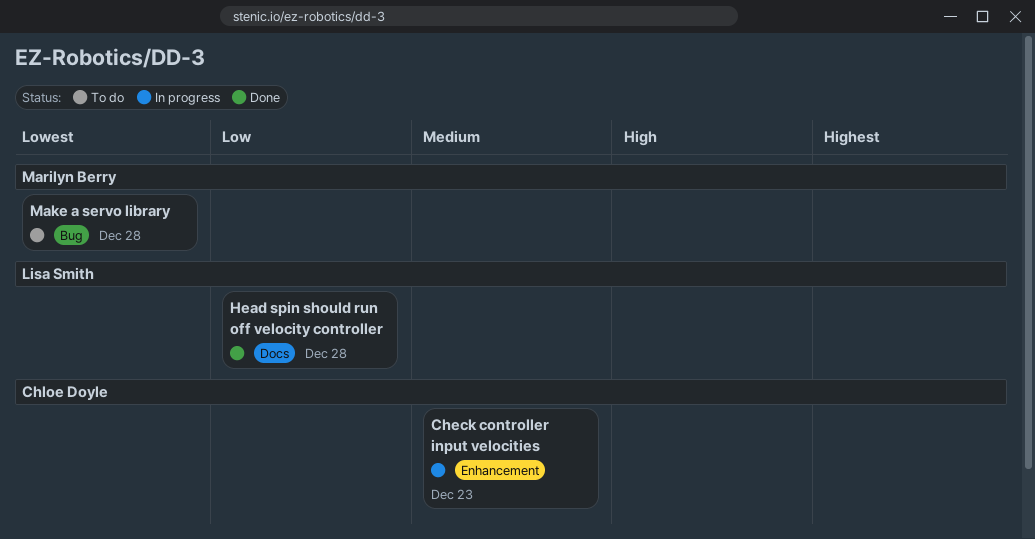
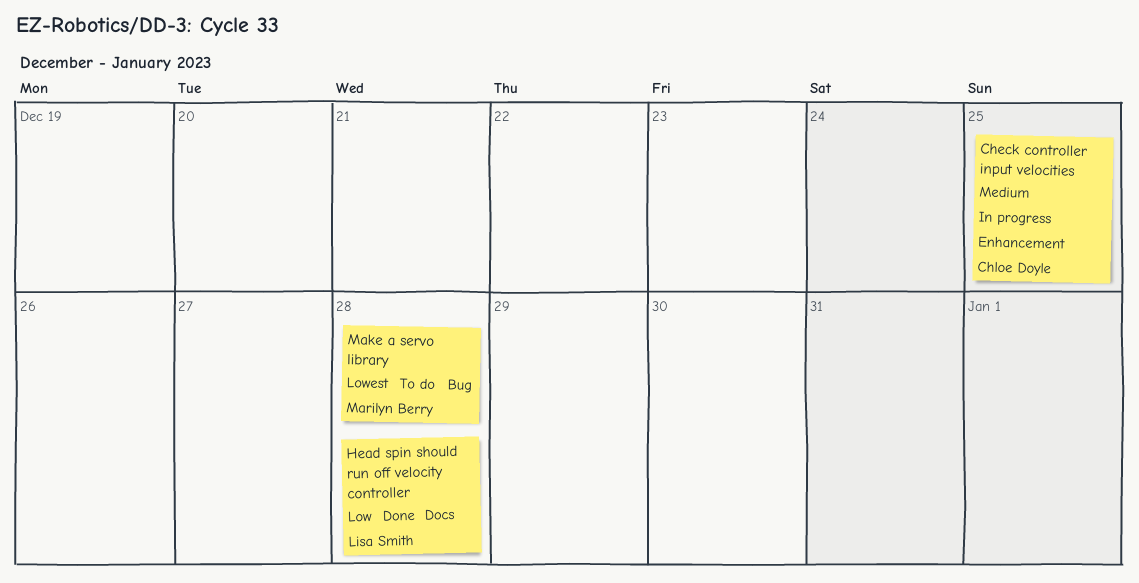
Check controller input velocities, due: Dec 23 -> Dec 25

